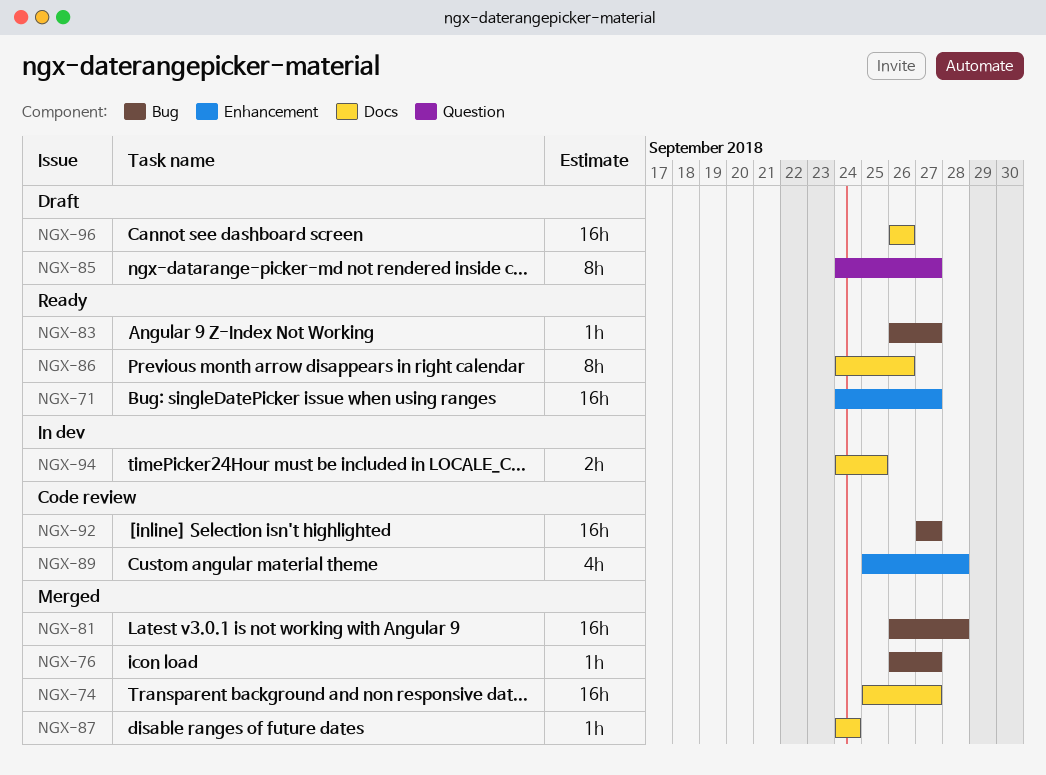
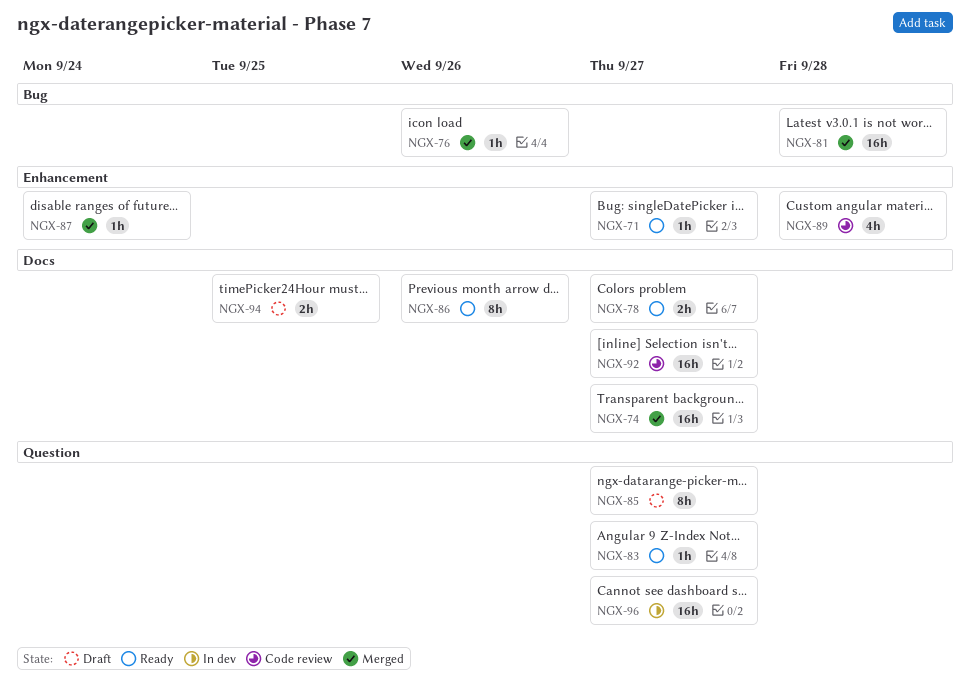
NGX-71, estimate: 16h -> 1h
NGX-76, due: Sep 27 -> Sep 26
NGX-78: none -> present
NGX-83, label: Bug -> Question
NGX-87, label: Docs -> Enhancement
NGX-92, label: Bug -> Docs
NGX-94, status: In dev -> Draft
NGX-96, status: Draft -> In dev
NGX-96, label: Docs -> Question
NGX-96, due: Sep 26 -> Sep 27

